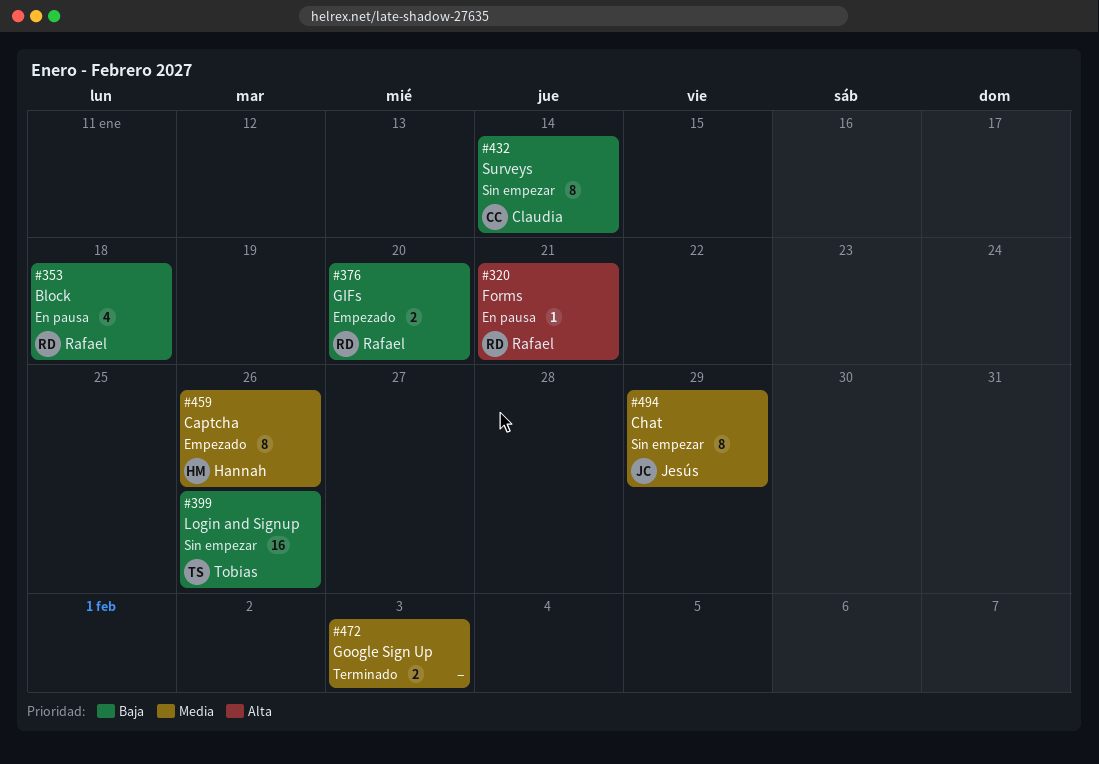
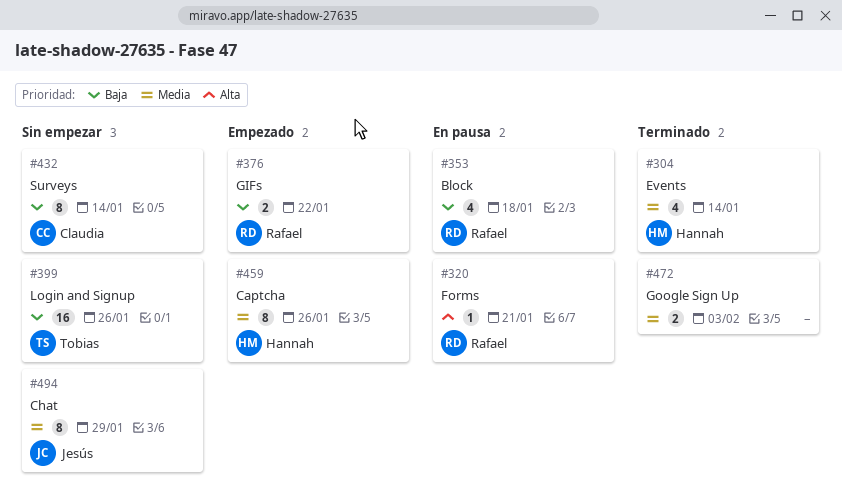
#304: none -> present
#376, due: Jan 20 -> Jan 22

